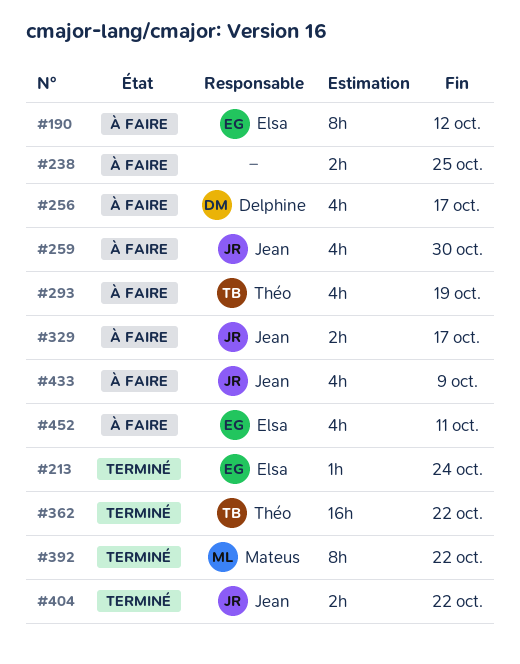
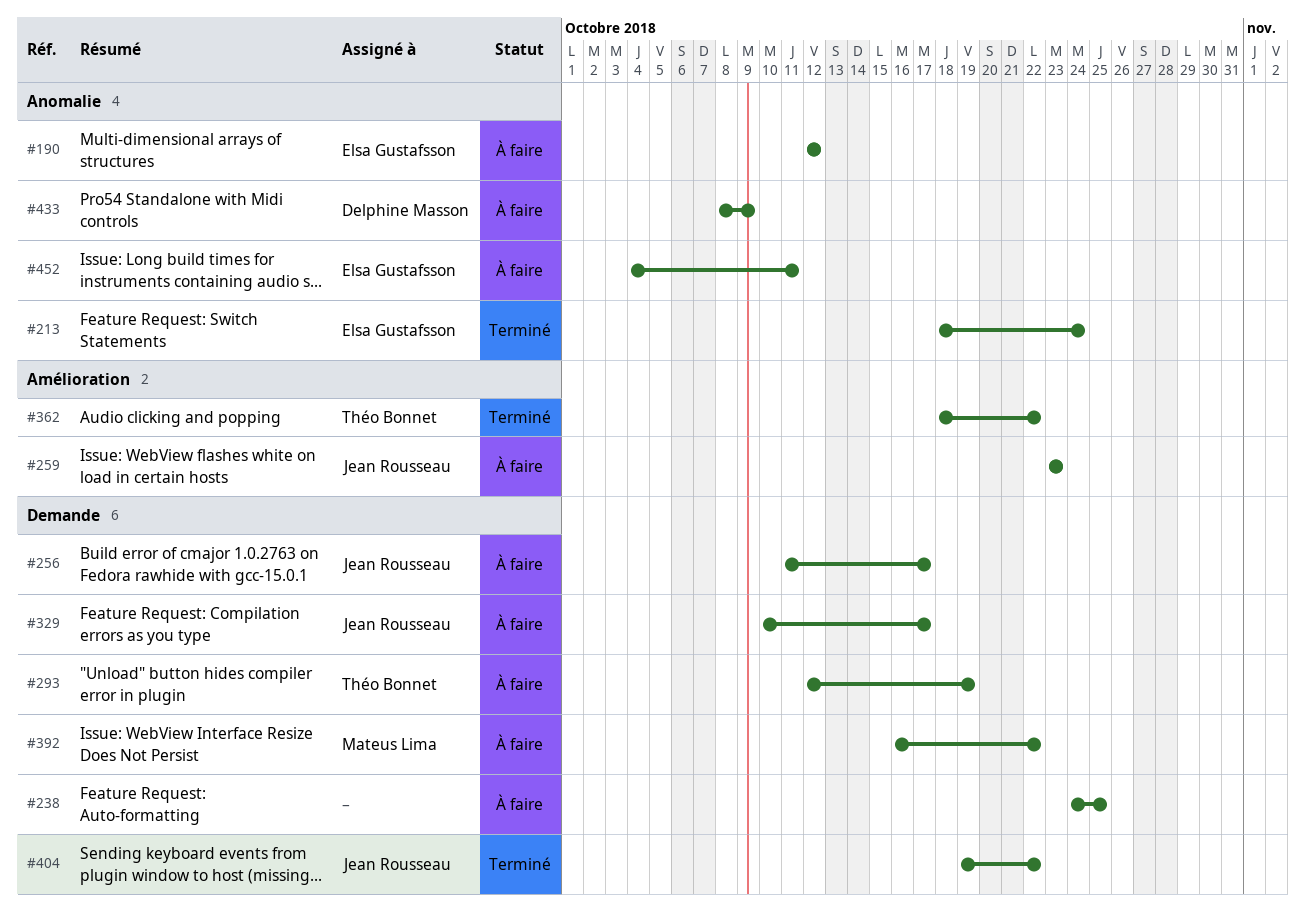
#256, owner: Delphine Masson -> Jean Rousseau
#259, due: Oct 30 -> Oct 23
#392, status: Terminé -> À faire
#433, owner: Jean Rousseau -> Delphine Masson

